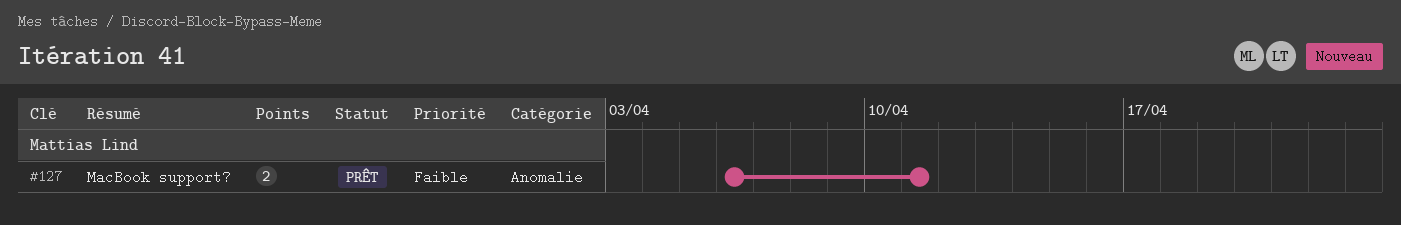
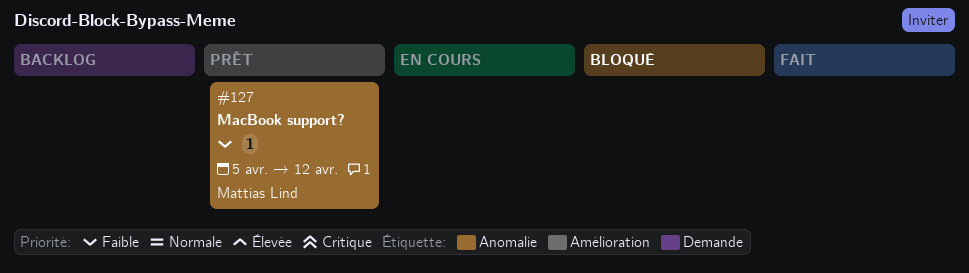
#127, estimate: 2 -> 1
#127, start: Apr 6 -> Apr 5
#127, due: Apr 11 -> Apr 12

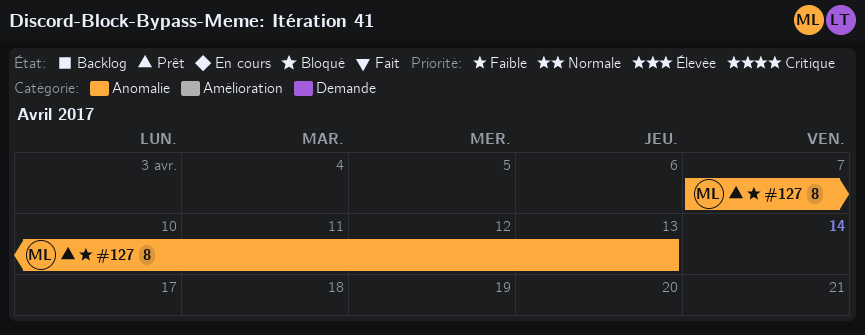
#127, estimate: 1 -> 8
#127, start: Apr 5 -> Apr 7
#127, due: Apr 12 -> Apr 13

